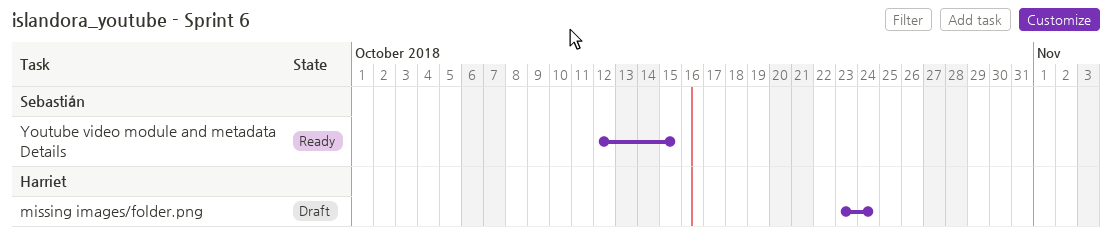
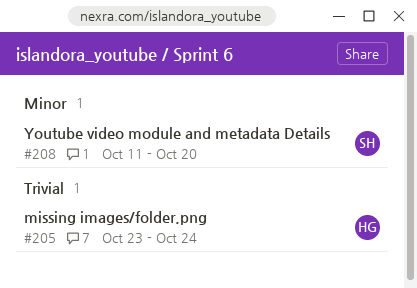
Youtube video module and metadata Details, start: Oct 12 -> Oct 11
Youtube video module and metadata Details, due: Oct 15 -> Oct 20

